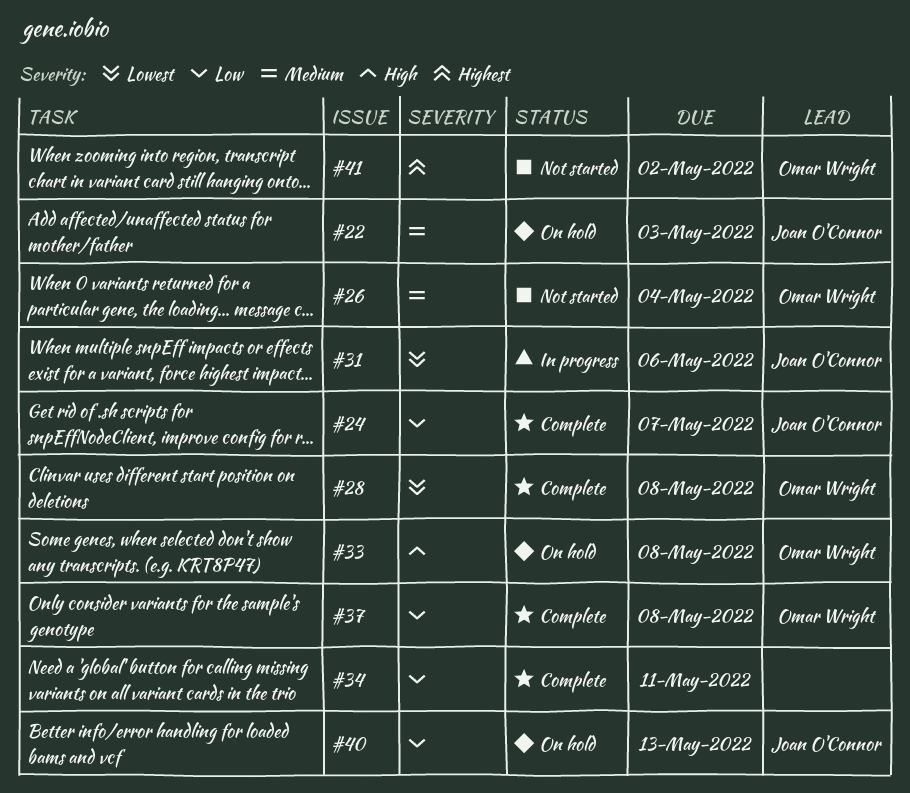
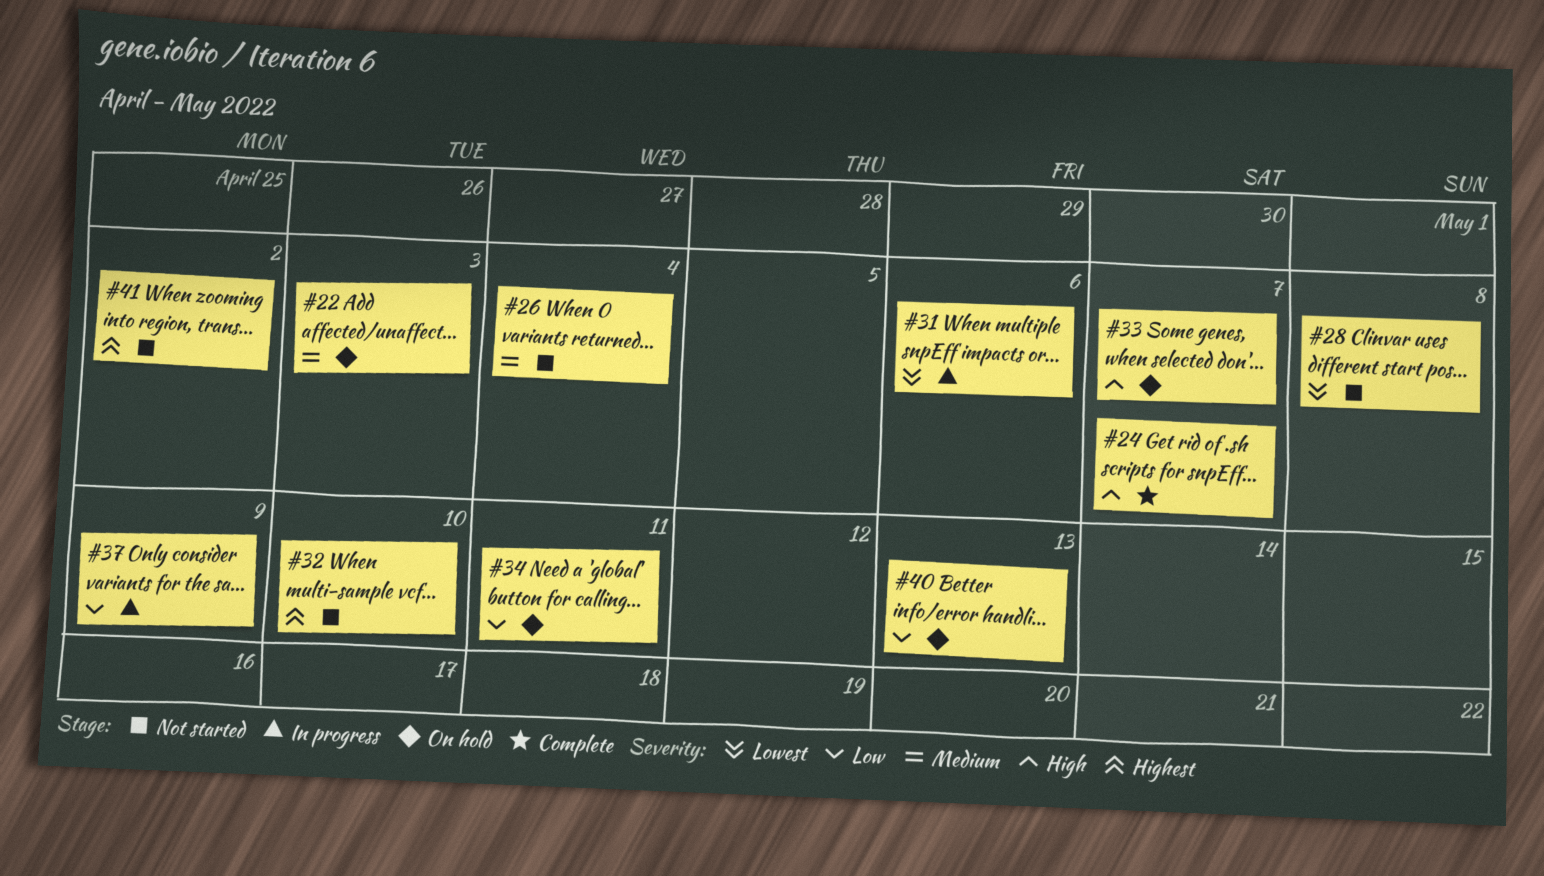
#24, priority: Low -> High
#28, status: Complete -> Not started
#32: none -> present
#33, due: May 8 -> May 7
#34, status: Complete -> On hold
#37, status: Complete -> In progress
#37, due: May 8 -> May 9

